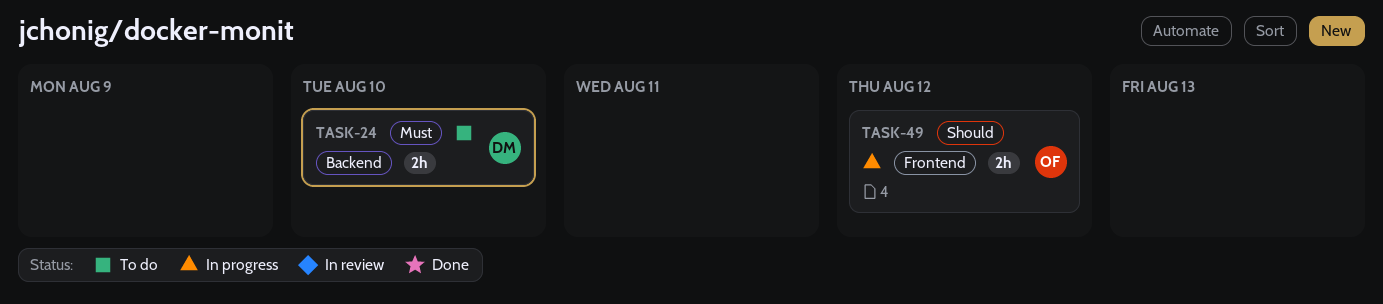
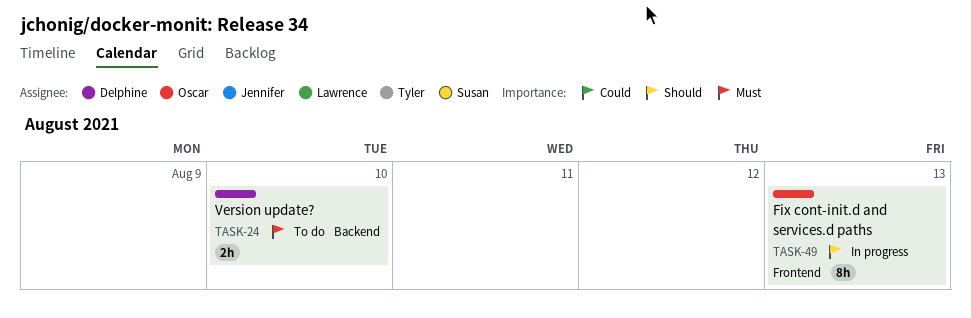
TASK-49, estimate: 2h -> 8h
TASK-49, due: Aug 12 -> Aug 13

